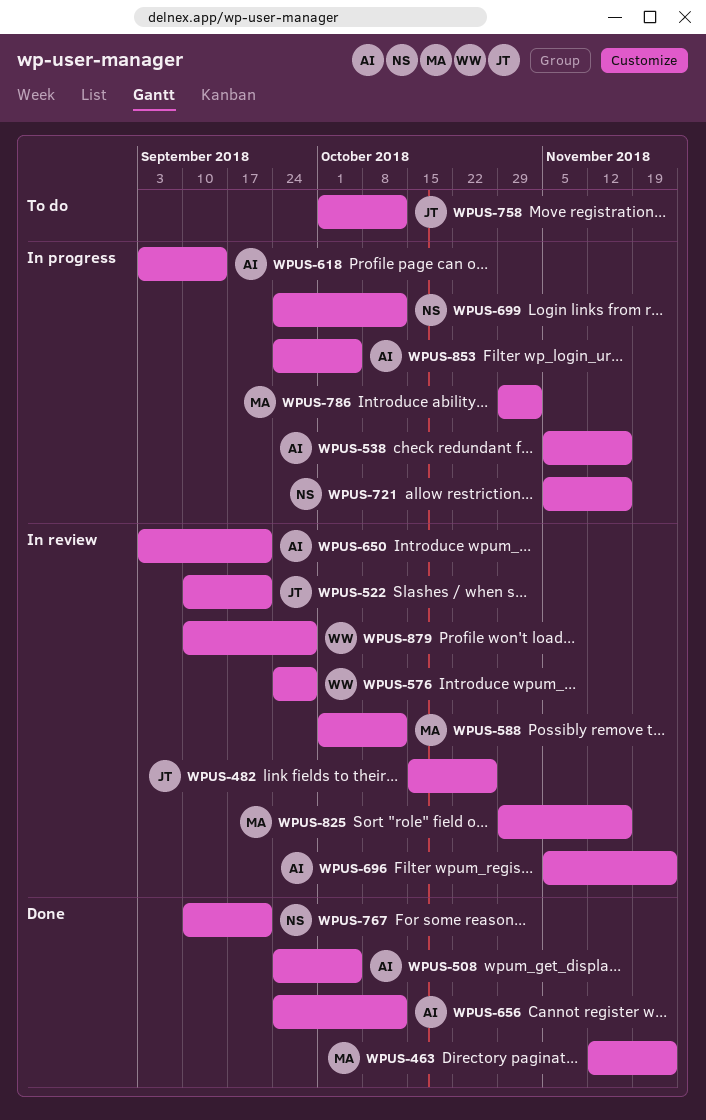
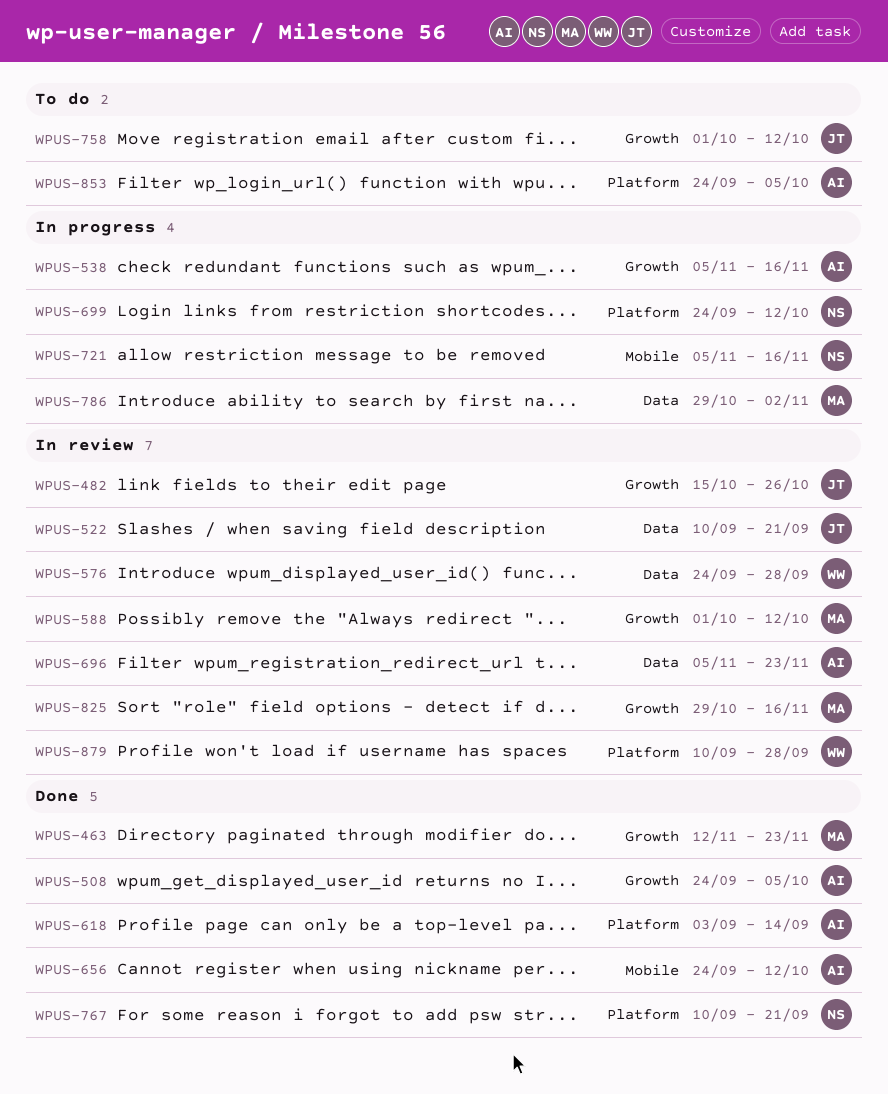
WPUS-618, status: In progress -> Done
WPUS-650: present -> none
WPUS-853, status: In progress -> To do

